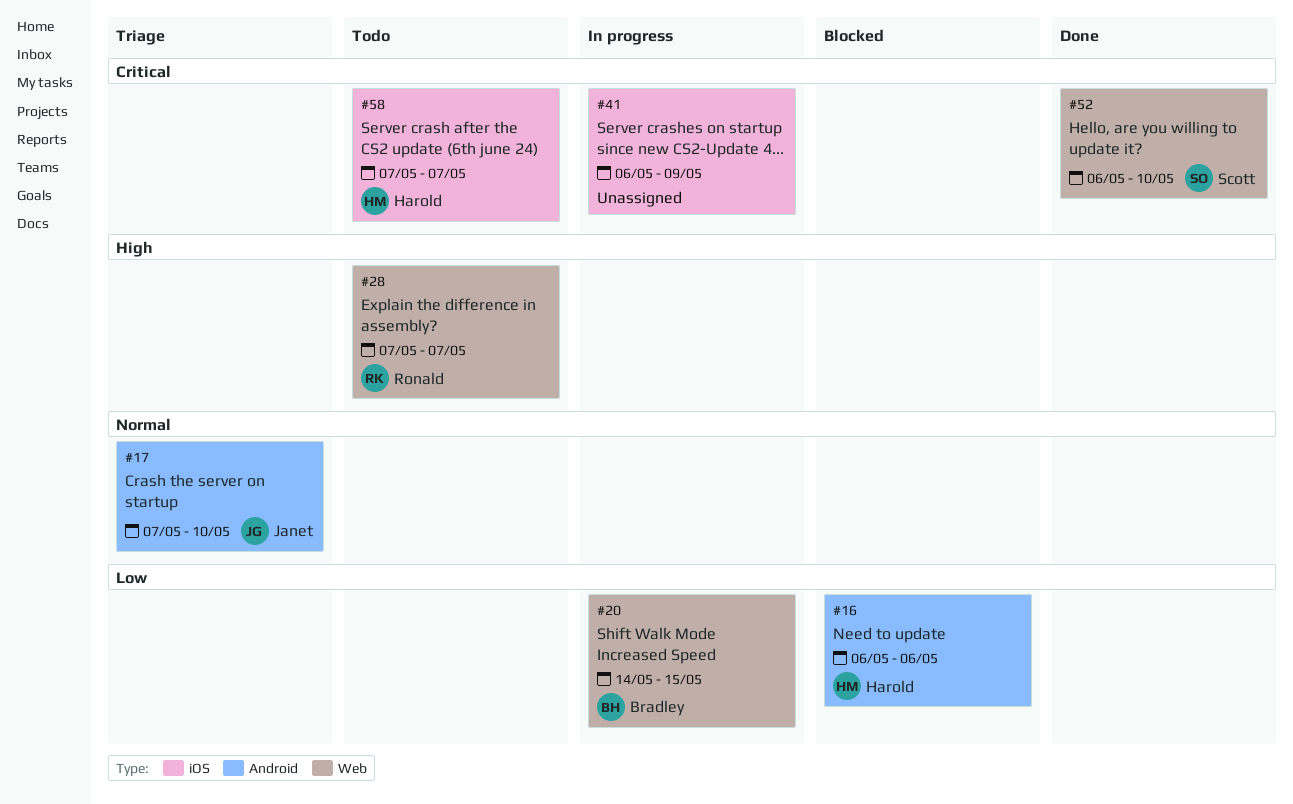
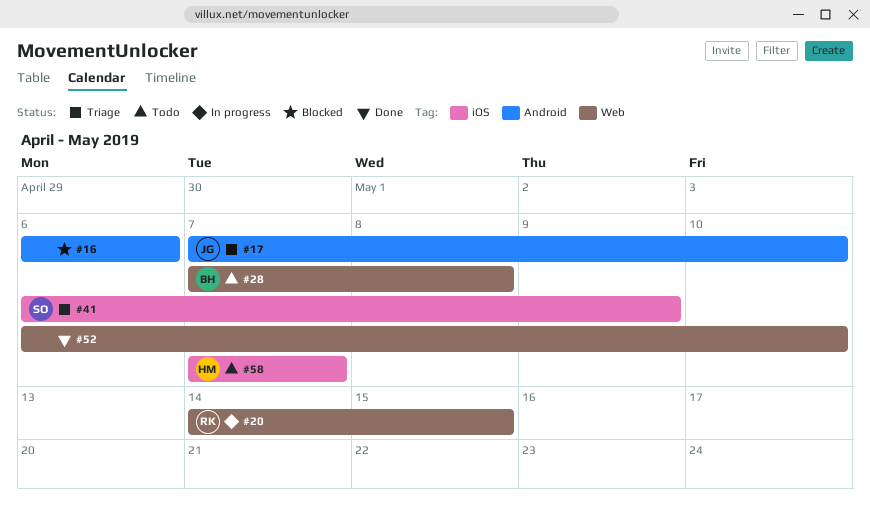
#16, owner: Harold -> none
#20, owner: Bradley -> Ronald
#28, owner: Ronald -> Bradley
#28, due: May 7 -> May 8
#41, status: In progress -> Triage
#41, owner: none -> Scott
#52, owner: Scott -> none

